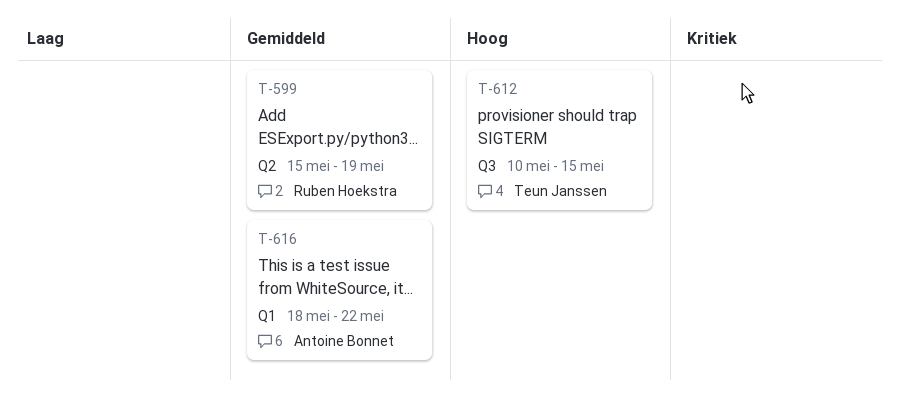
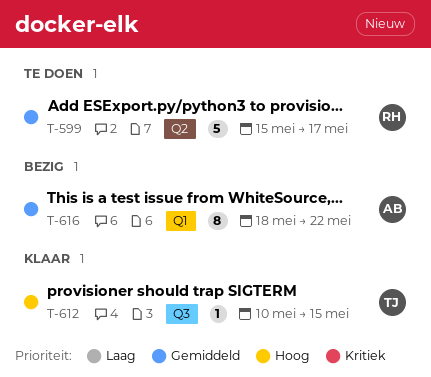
T-599, due: May 19 -> May 17

